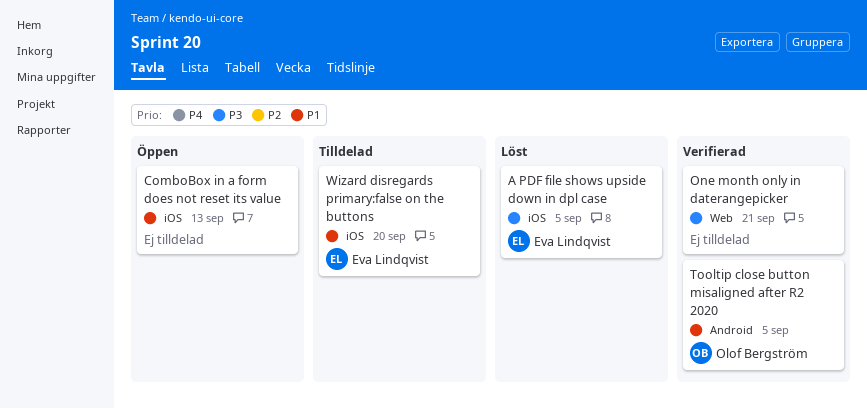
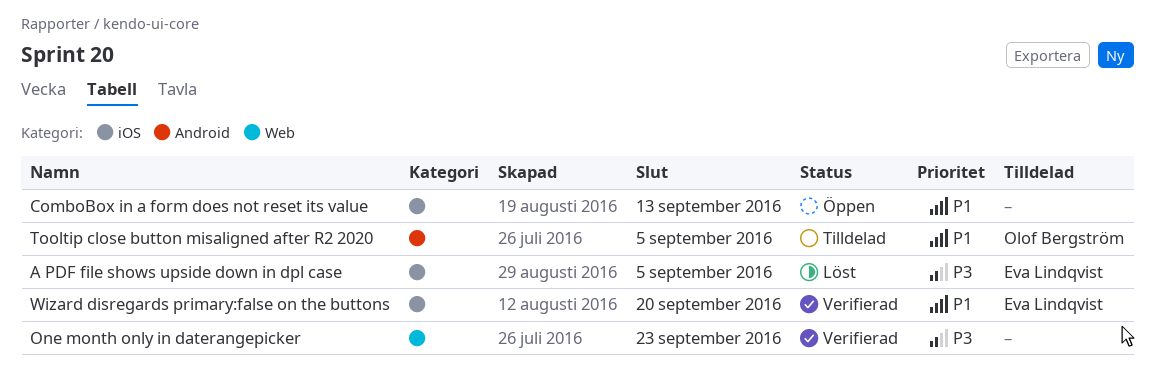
One month only in daterangepicker, due: Sep 21 -> Sep 23
Tooltip close button misaligned after R2 2020, status: Verifierad -> Tilldelad
Wizard disregards primary:false on the buttons, status: Tilldelad -> Verifierad

